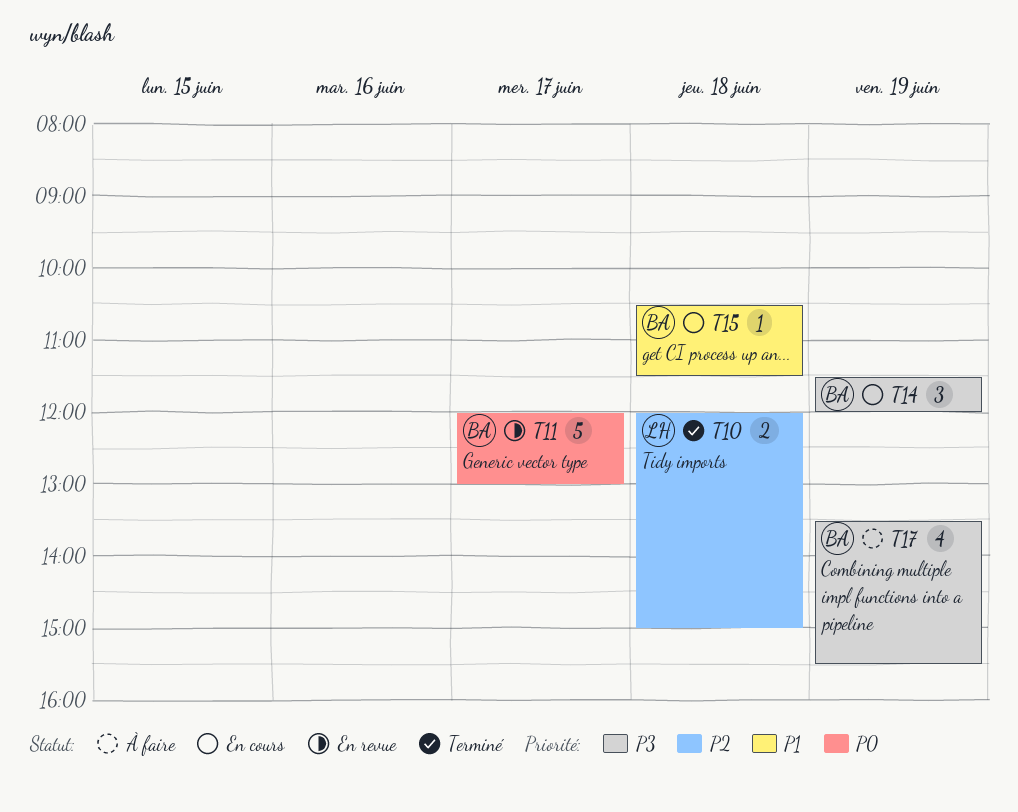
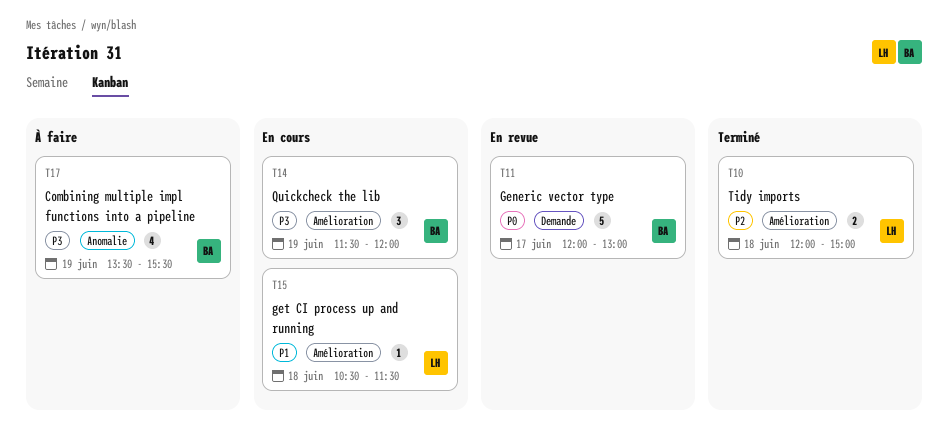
T15, owner: BA -> LH

